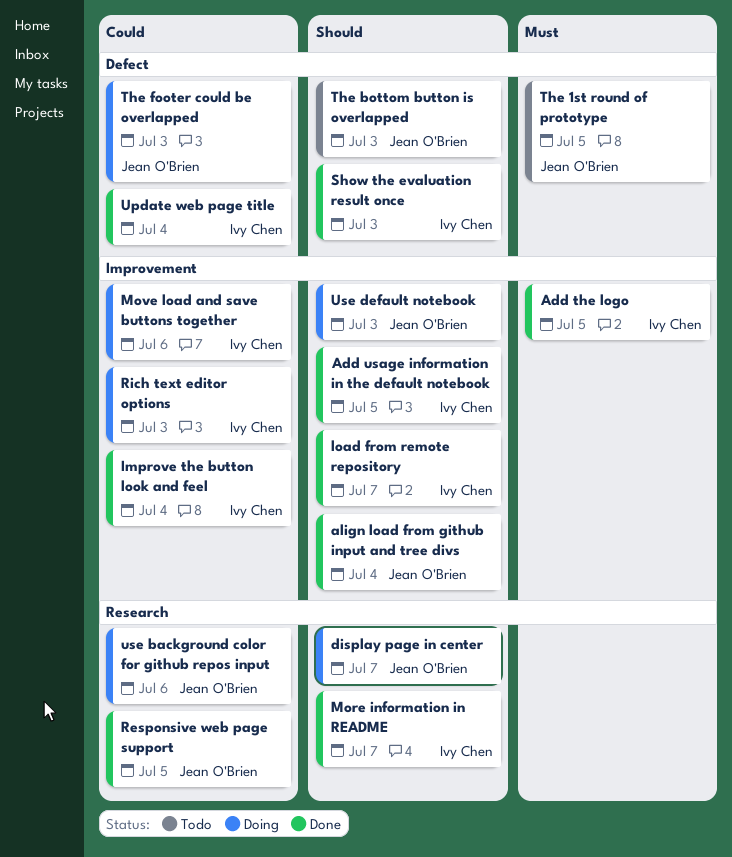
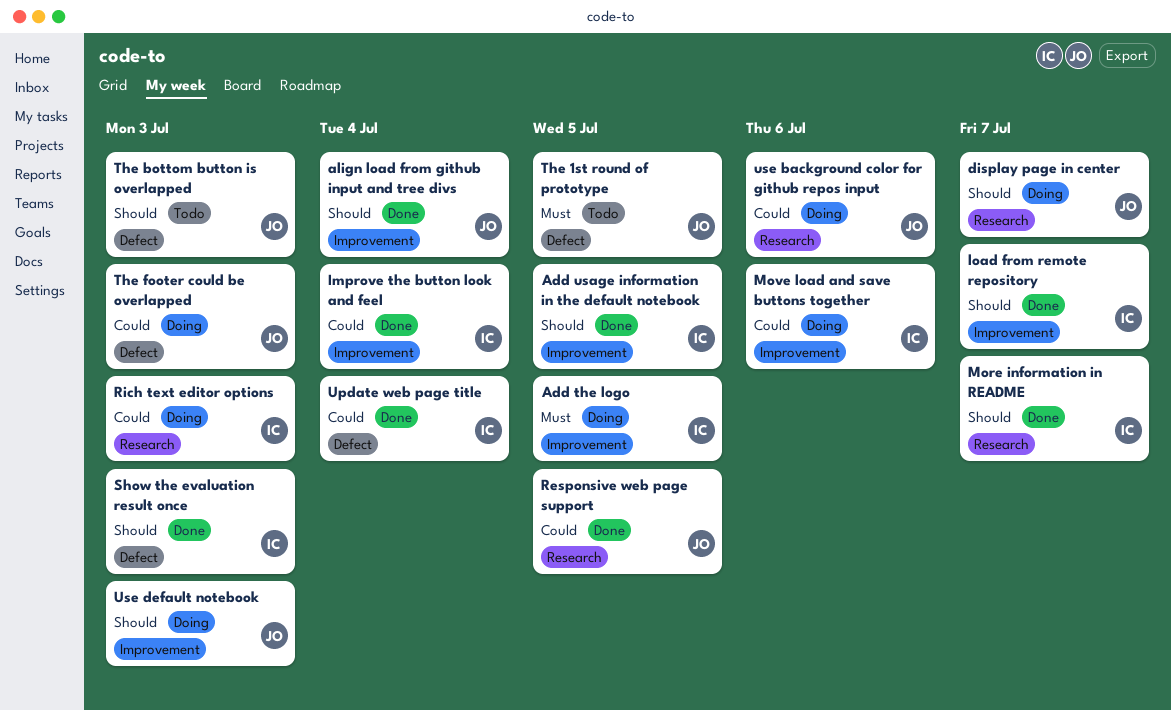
Add the logo, status: Done -> Doing
Rich text editor options, label: Improvement -> Research

